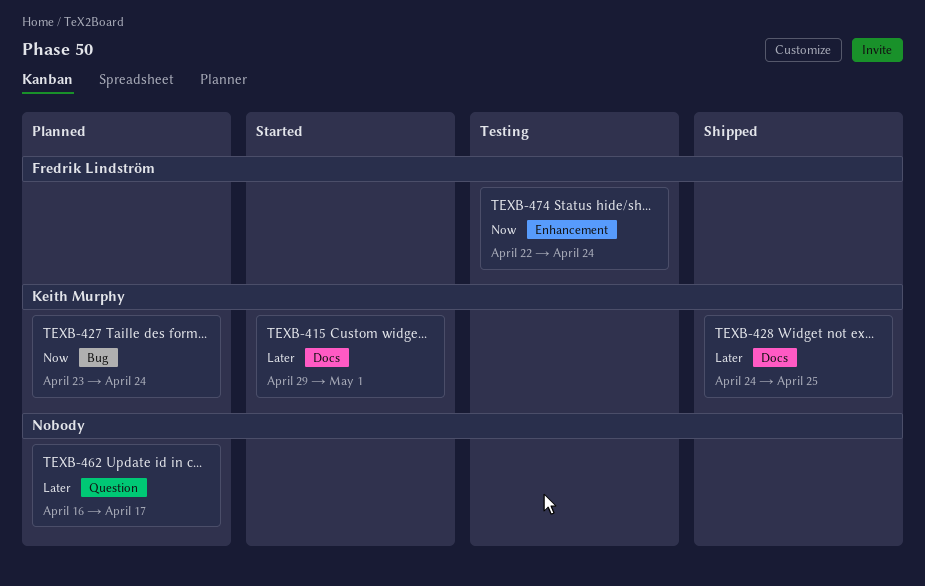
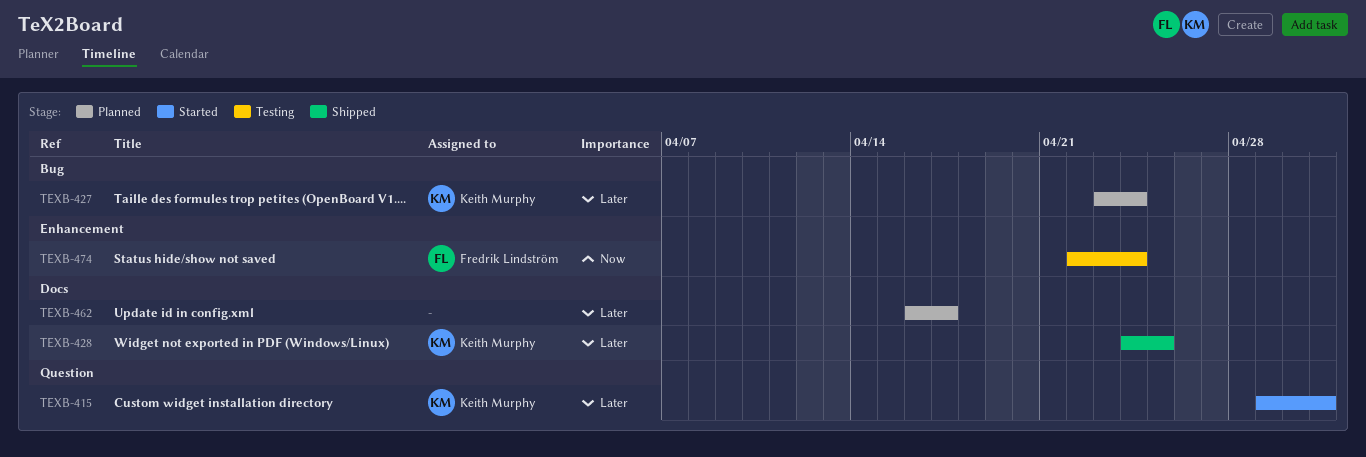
TEXB-415, label: Docs -> Question
TEXB-427, priority: Now -> Later
TEXB-462, label: Question -> Docs

